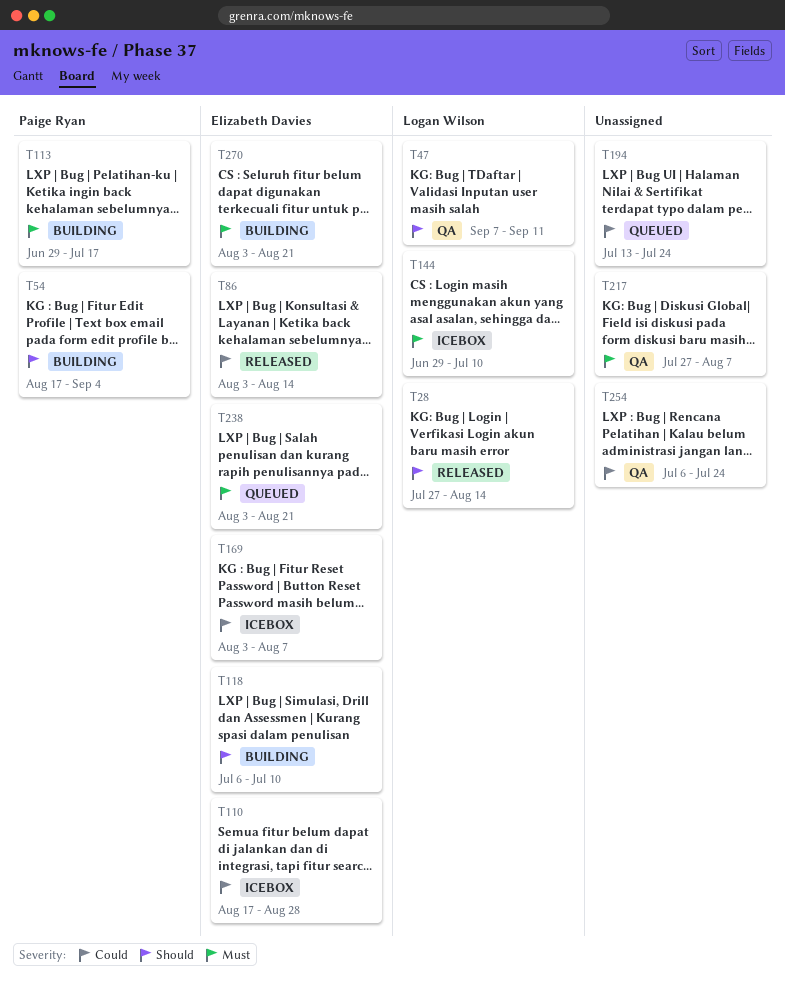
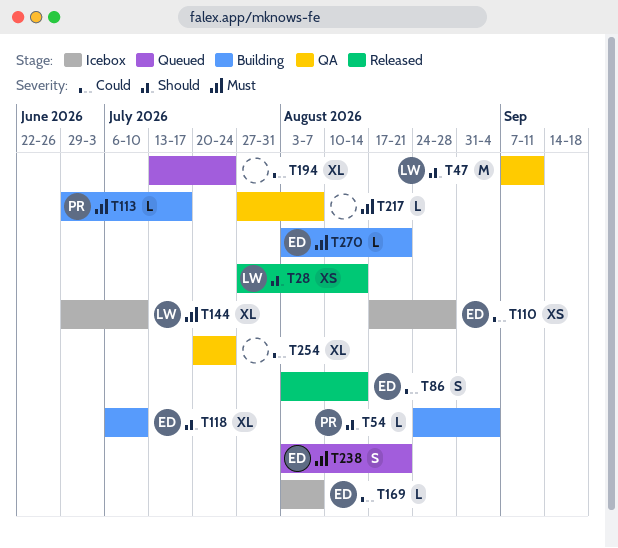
T54, start: Aug 17 -> Aug 24
T254, start: Jul 6 -> Jul 20

